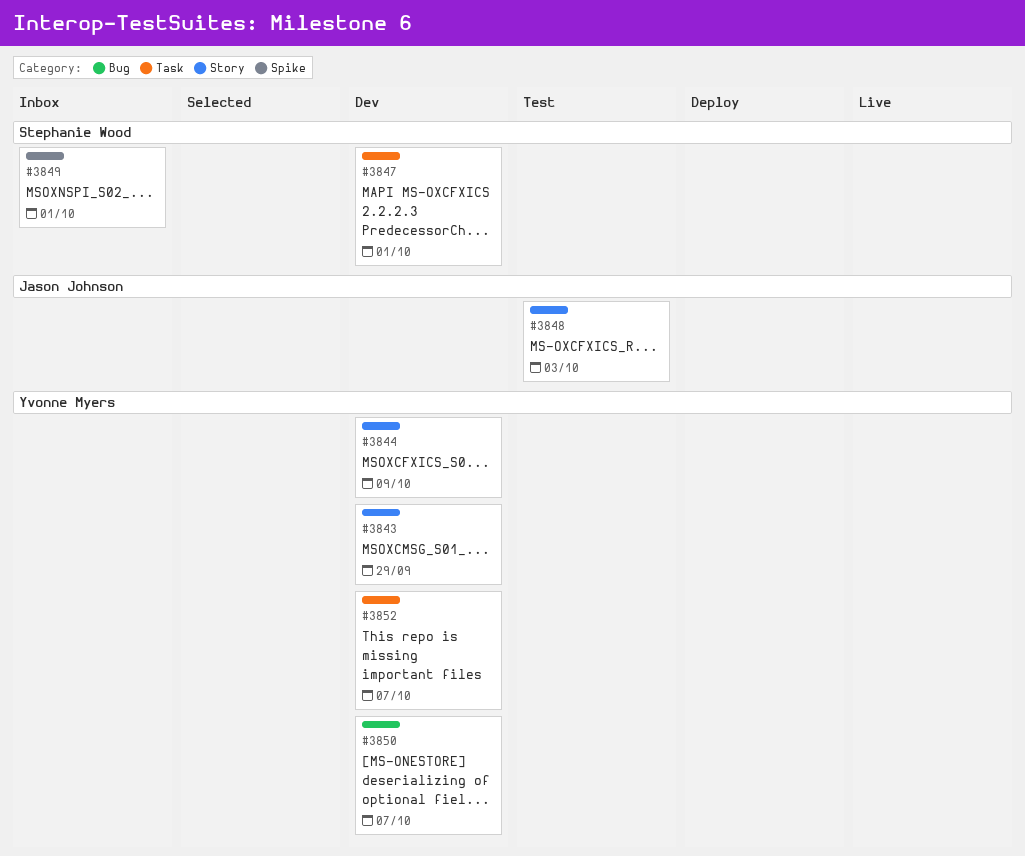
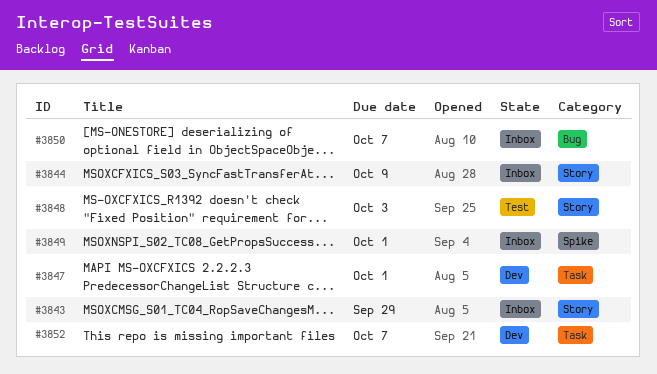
#3843, status: Dev -> Inbox
#3844, status: Dev -> Inbox
#3850, status: Dev -> Inbox

